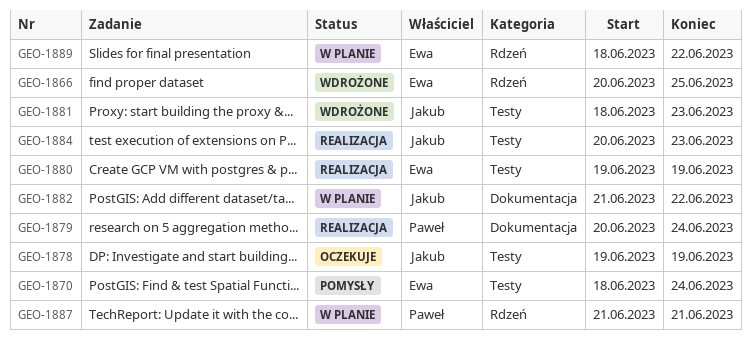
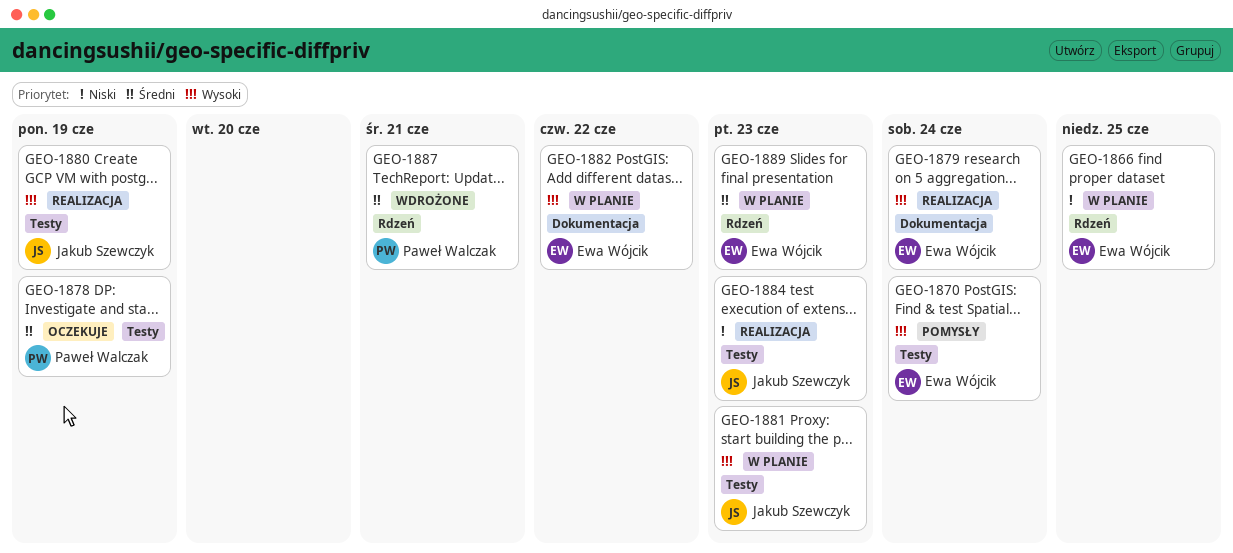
GEO-1866, status: Wdrożone -> W planie
GEO-1878, owner: Jakub Szewczyk -> Paweł Walczak
GEO-1879, owner: Paweł Walczak -> Ewa Wójcik
GEO-1880, owner: Ewa Wójcik -> Jakub Szewczyk
GEO-1881, status: Wdrożone -> W planie
GEO-1882, owner: Jakub Szewczyk -> Ewa Wójcik
GEO-1887, status: W planie -> Wdrożone
GEO-1889, due: Jun 22 -> Jun 23

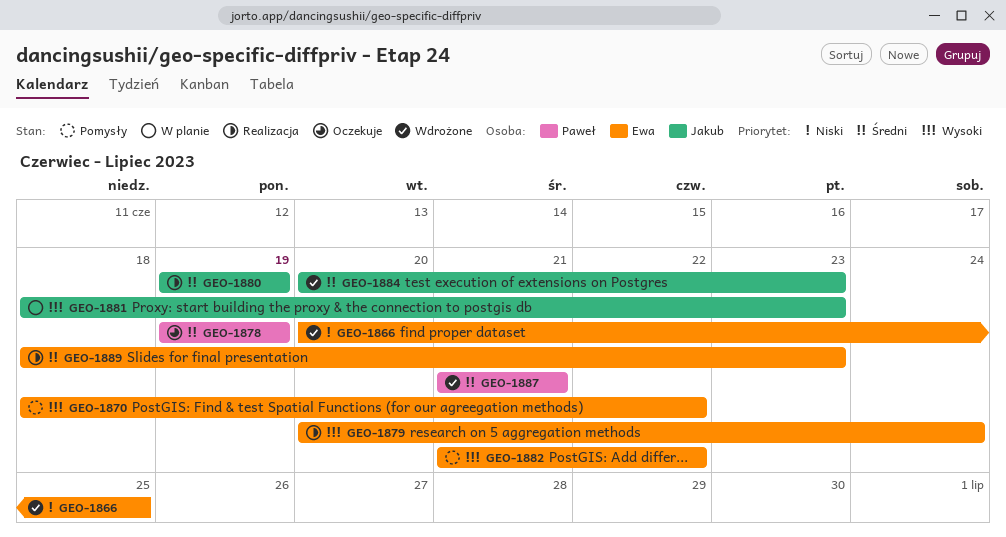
GEO-1866, status: W planie -> Wdrożone
GEO-1870, due: Jun 24 -> Jun 22
GEO-1880, priority: Wysoki -> Średni
GEO-1882, status: W planie -> Pomysły
GEO-1884, status: Realizacja -> Wdrożone
GEO-1884, priority: Niski -> Średni
GEO-1889, status: W planie -> Realizacja

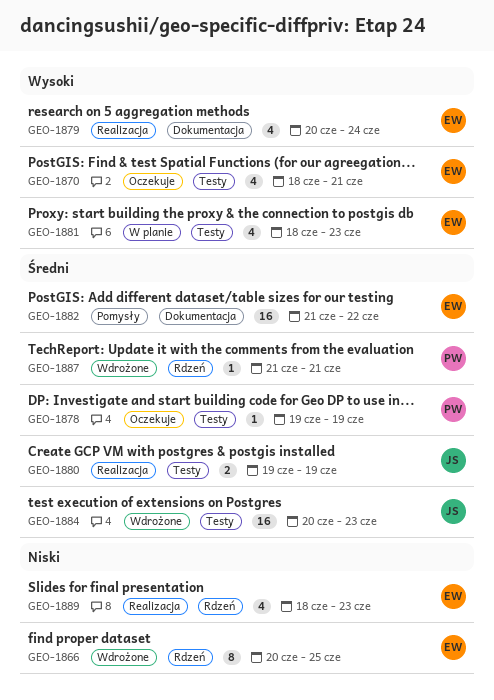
GEO-1870, status: Pomysły -> Oczekuje
GEO-1870, due: Jun 22 -> Jun 21
GEO-1881, owner: Jakub -> Ewa
GEO-1882, priority: Wysoki -> Średni
GEO-1889, priority: Średni -> Niski

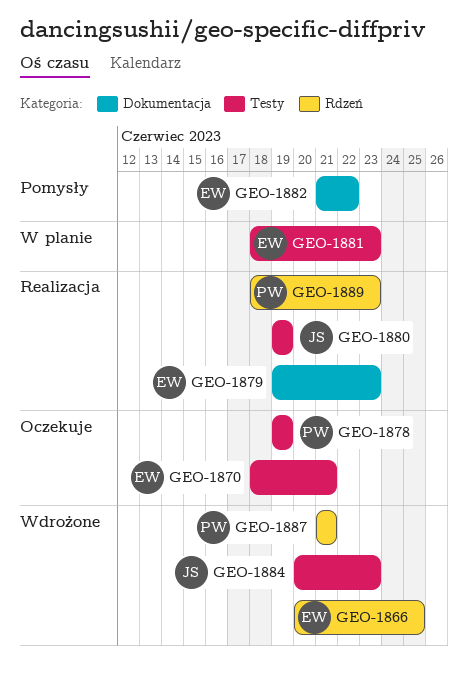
GEO-1879, start: Jun 20 -> Jun 19
GEO-1879, due: Jun 24 -> Jun 23
GEO-1889, owner: EW -> PW

